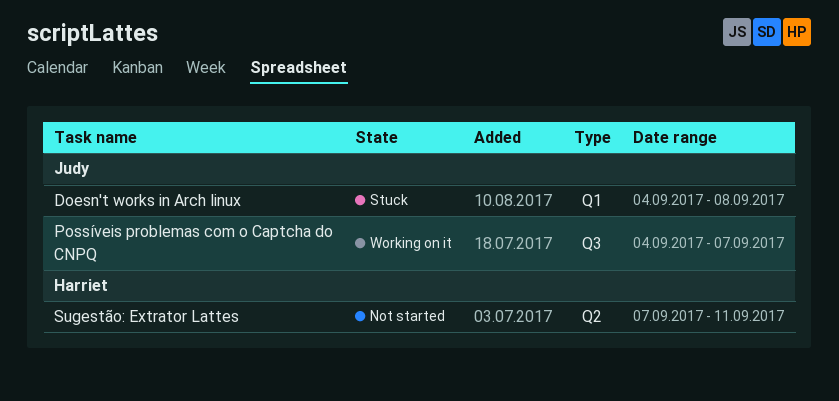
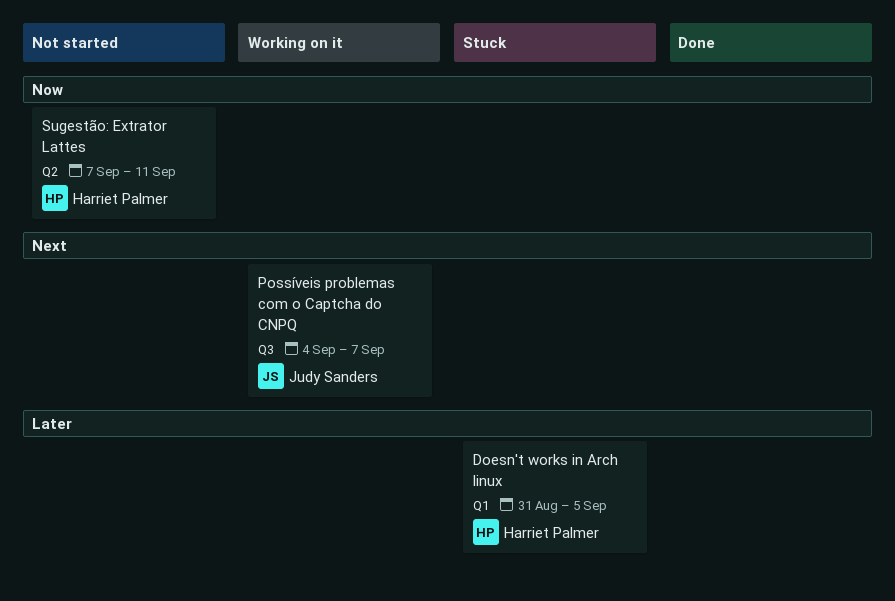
Doesn't works in Arch linux, owner: Judy Sanders -> Harriet Palmer
Doesn't works in Arch linux, start: Sep 4 -> Aug 31
Doesn't works in Arch linux, due: Sep 8 -> Sep 5

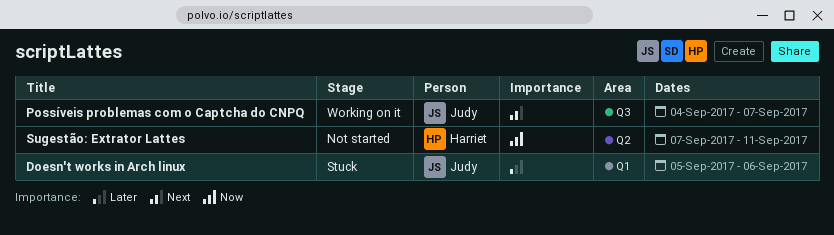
Doesn't works in Arch linux, owner: Harriet Palmer -> Judy Sanders
Doesn't works in Arch linux, start: Aug 31 -> Sep 5
Doesn't works in Arch linux, due: Sep 5 -> Sep 6

